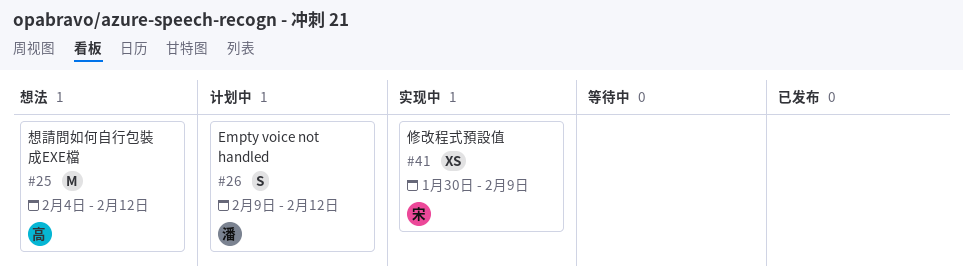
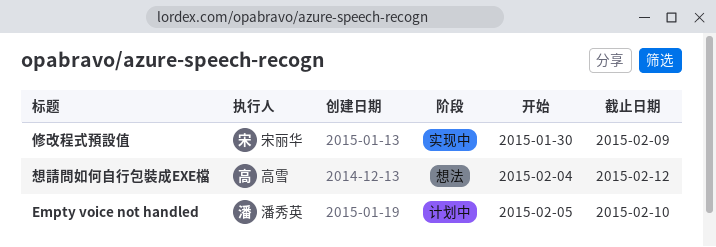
Empty voice not handled, start: Feb 9 -> Feb 5
Empty voice not handled, due: Feb 12 -> Feb 10

